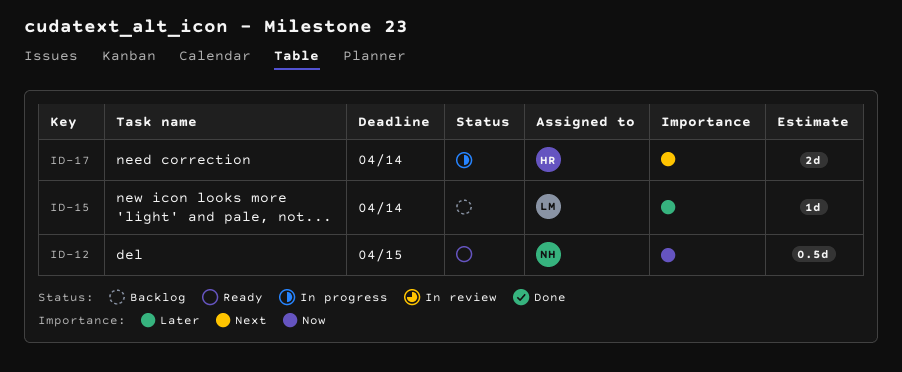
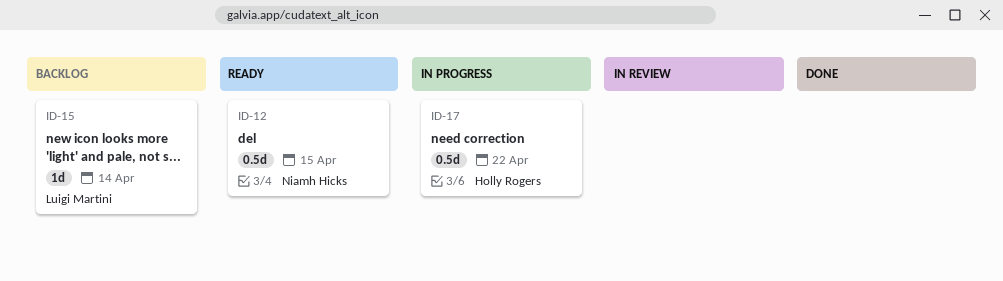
ID-17, estimate: 2d -> 0.5d
ID-17, due: Apr 14 -> Apr 22

